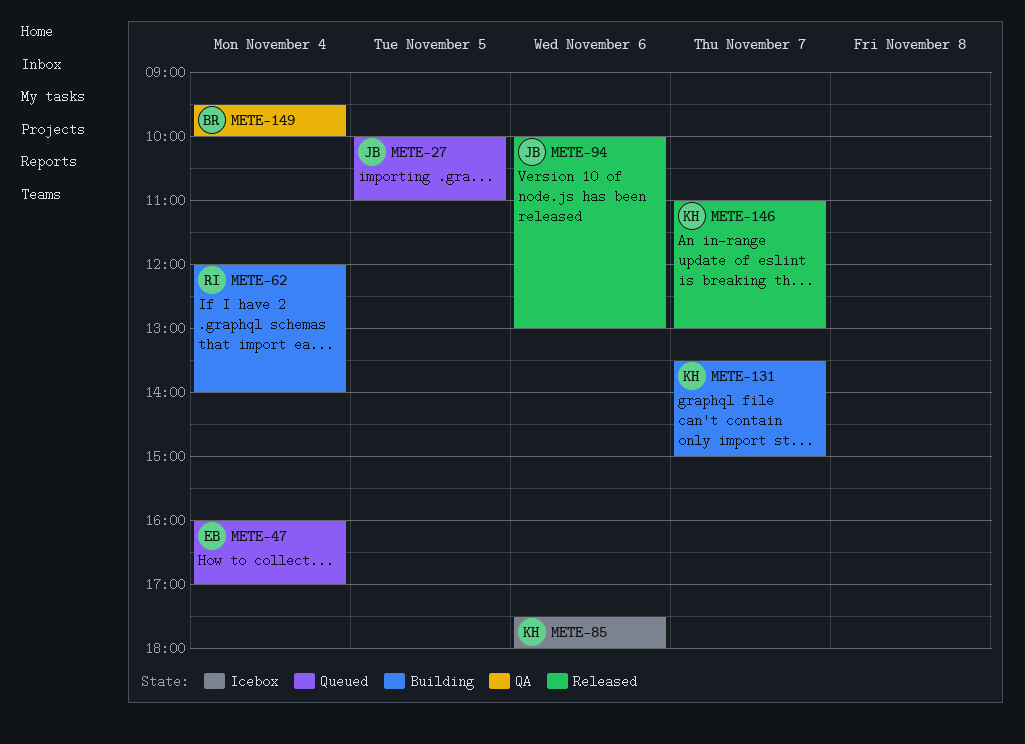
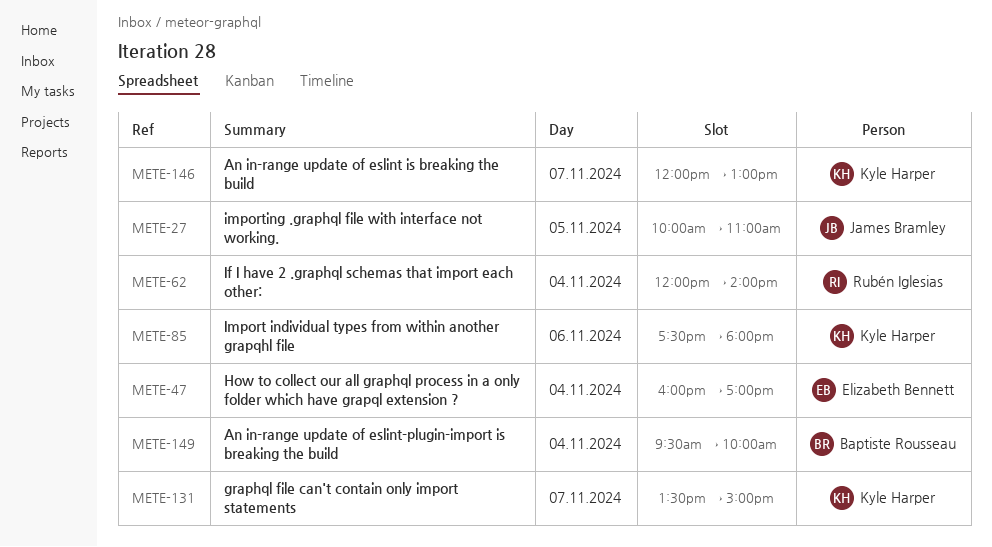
METE-94: present -> none
METE-146, begins: 11:00 -> 12:00

